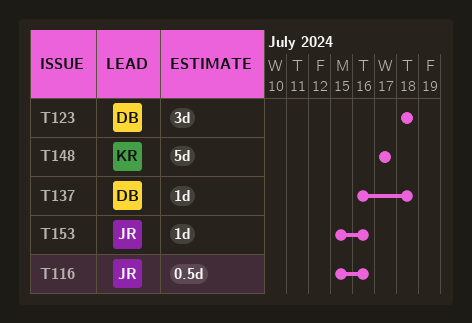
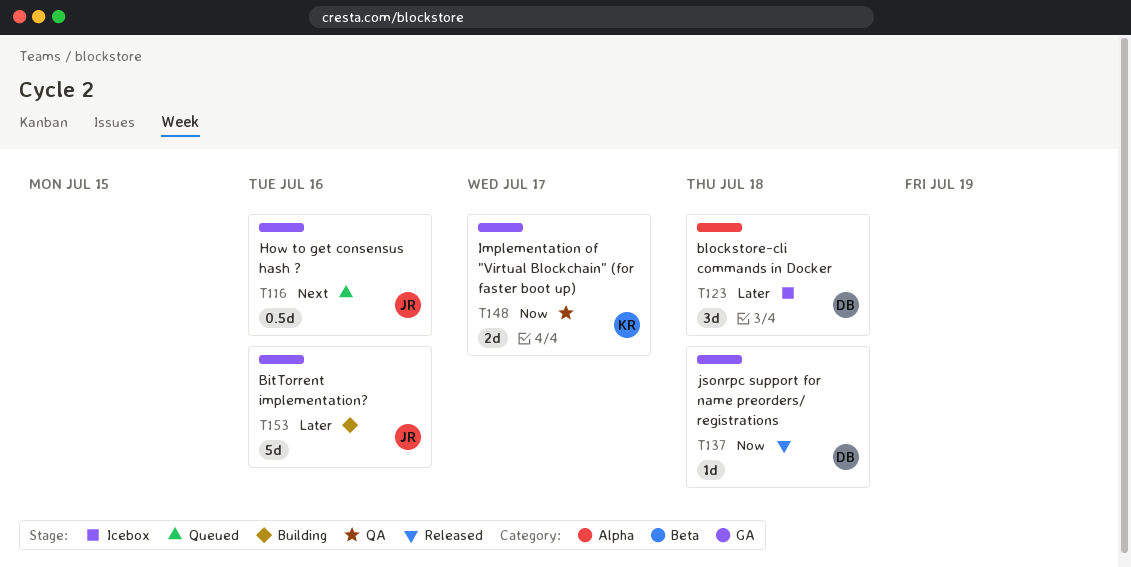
T148, estimate: 5d -> 2d
T153, estimate: 1d -> 5d

